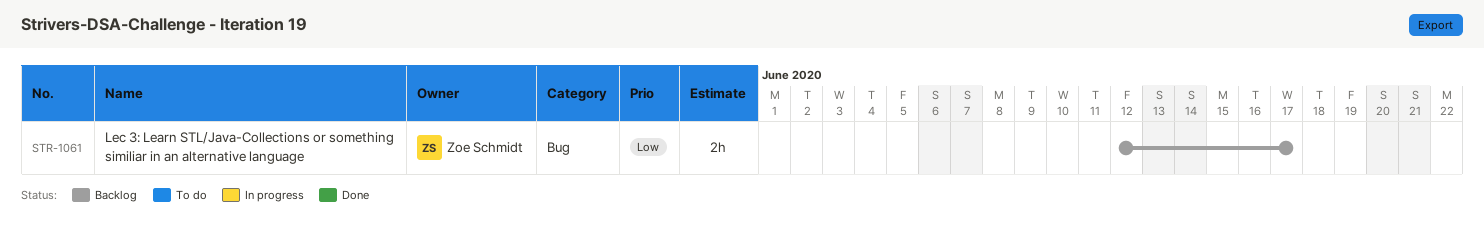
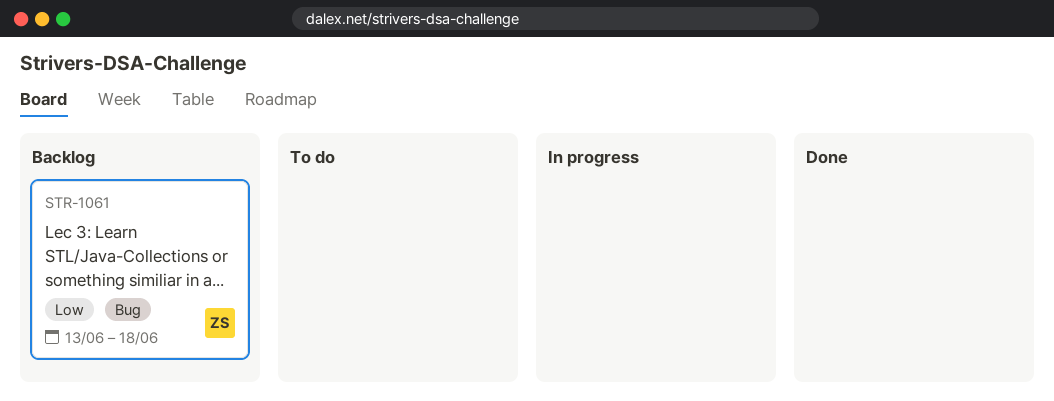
STR-1061, start: Jun 12 -> Jun 13
STR-1061, due: Jun 17 -> Jun 18

